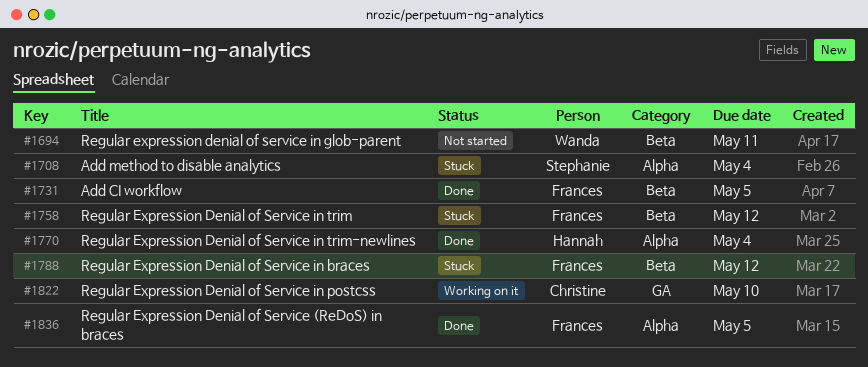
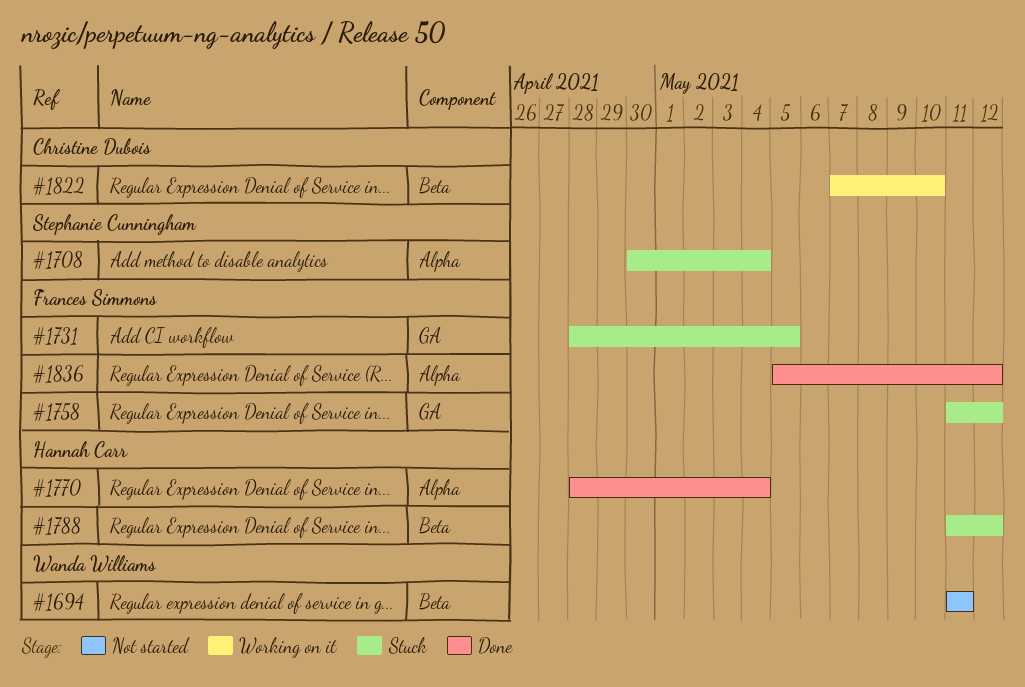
#1731, status: Done -> Stuck
#1731, label: Beta -> GA
#1758, label: Beta -> GA
#1788, owner: Frances Simmons -> Hannah Carr
#1822, label: GA -> Beta
#1836, due: May 5 -> May 12

